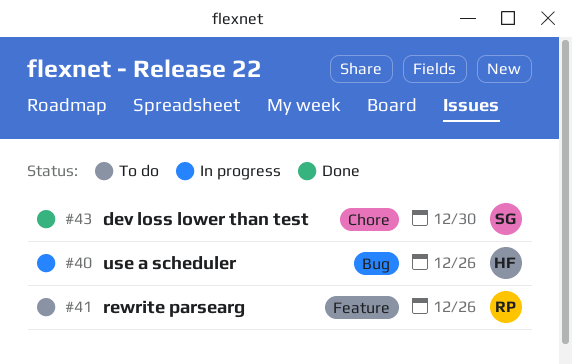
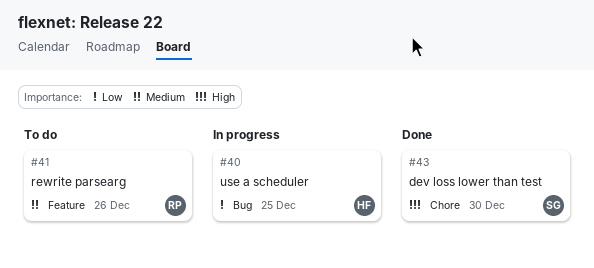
#40, due: Dec 26 -> Dec 25

